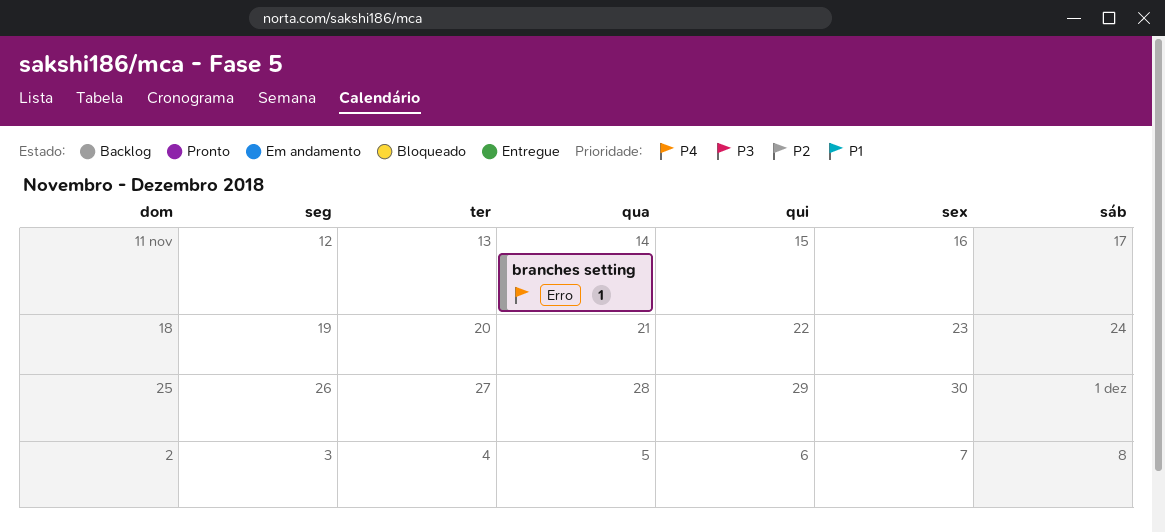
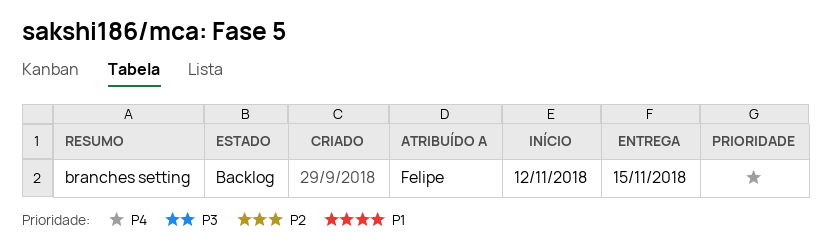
branches setting, due: Nov 14 -> Nov 15

